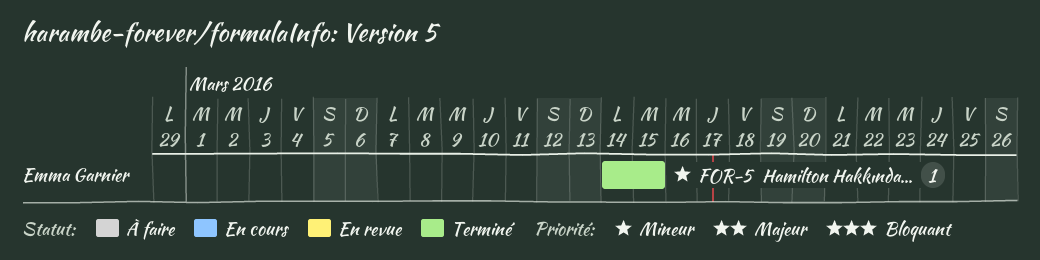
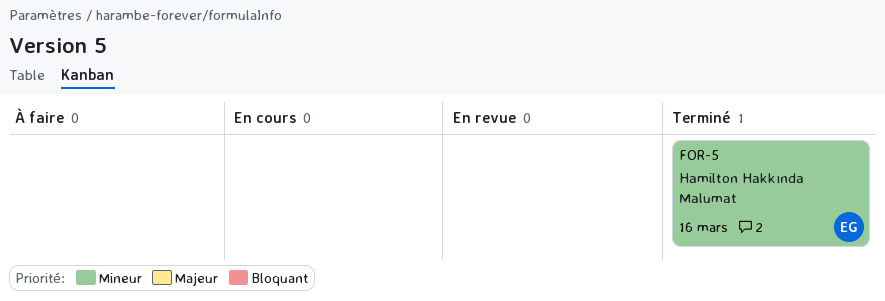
FOR-5, due: Mar 15 -> Mar 16

